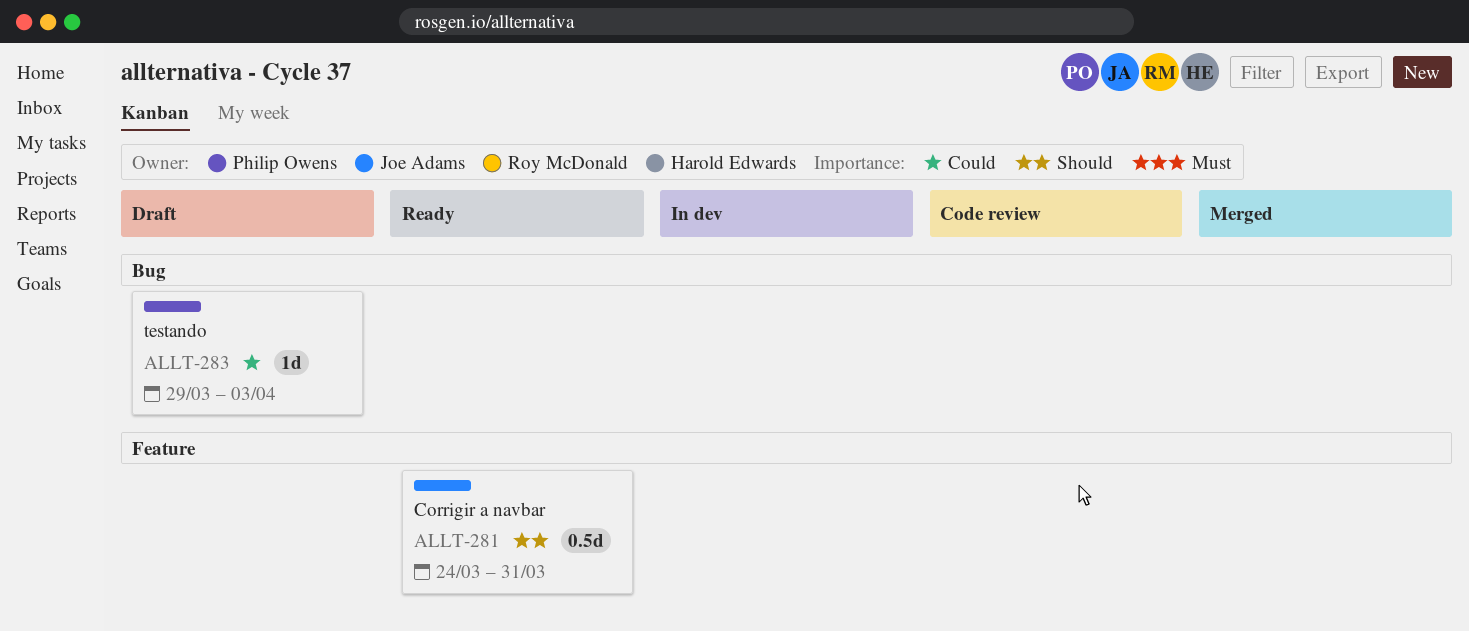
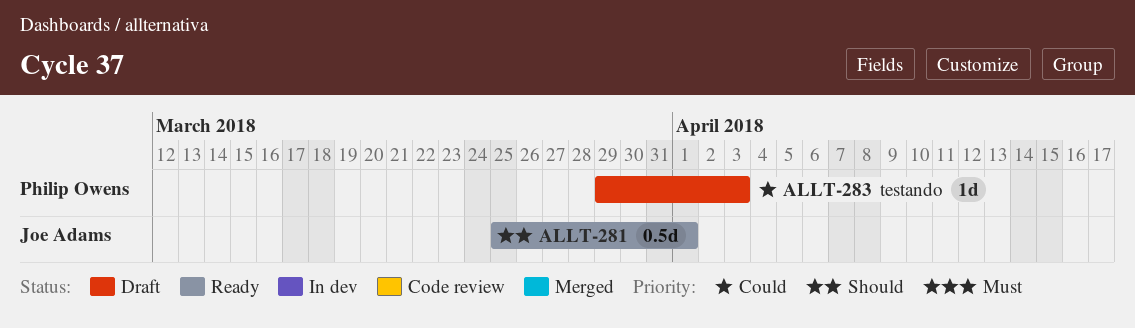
ALLT-281, start: Mar 24 -> Mar 25
ALLT-281, due: Mar 31 -> Apr 1

